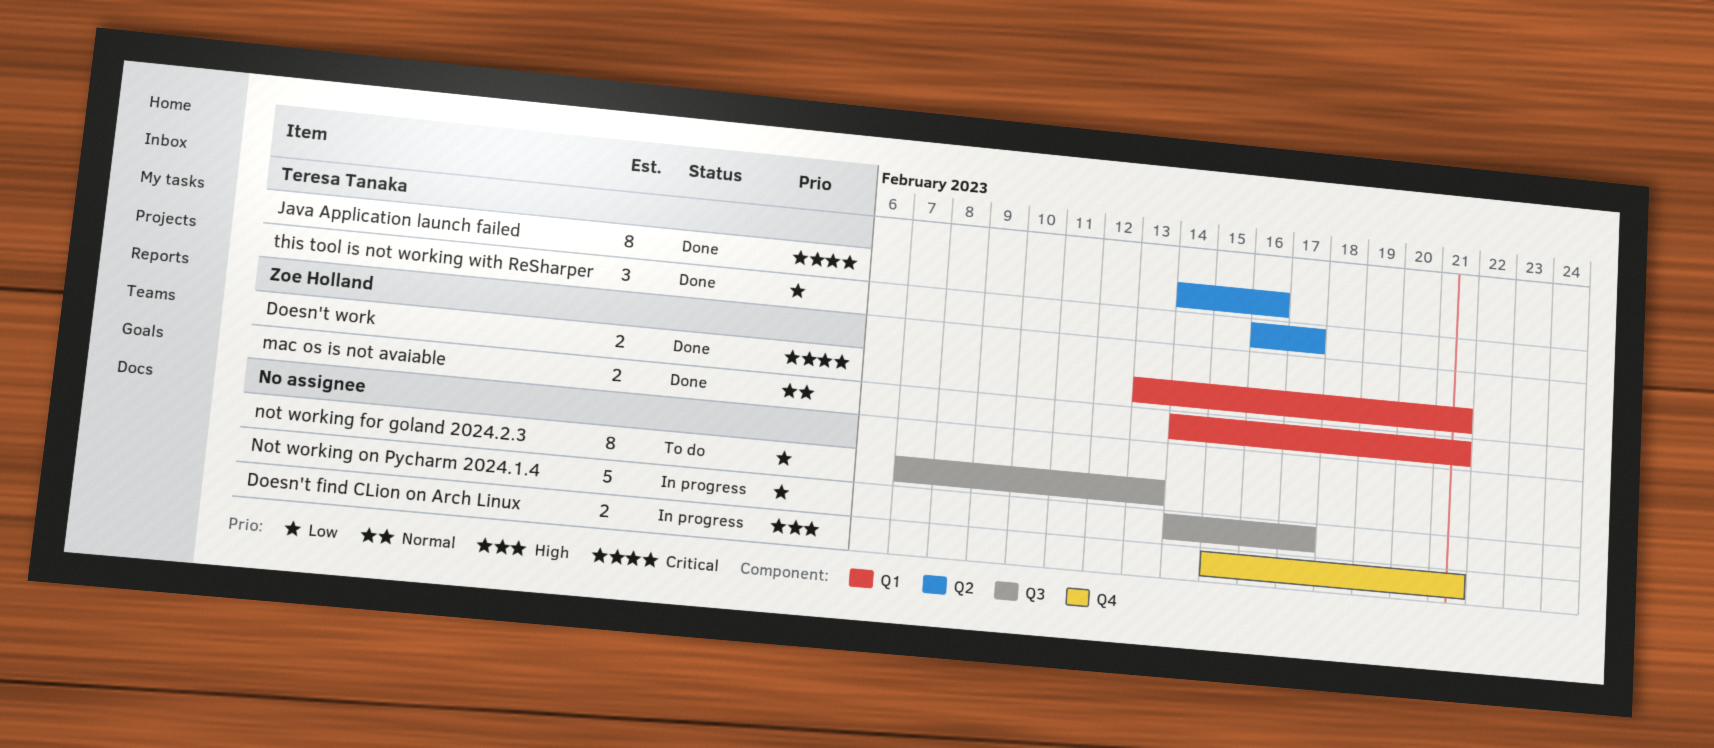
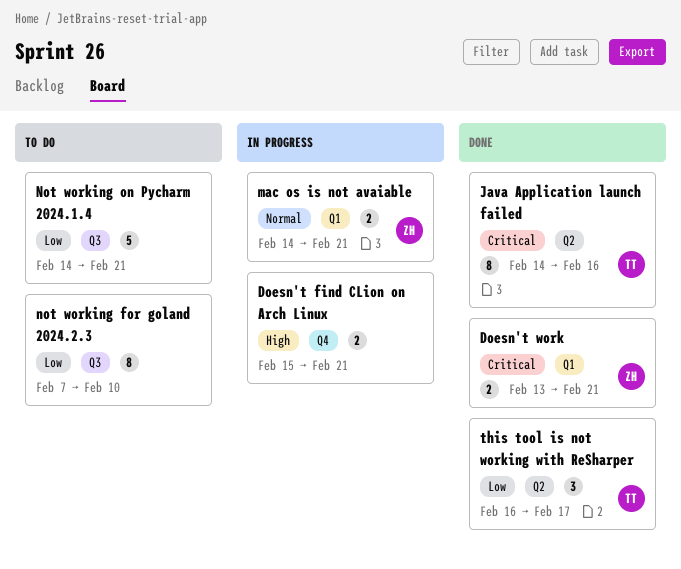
mac os is not avaiable, status: Done -> In progress
not working for goland 2024.2.3, due: Feb 13 -> Feb 10
Not working on Pycharm 2024.1.4, status: In progress -> To do
Not working on Pycharm 2024.1.4, due: Feb 17 -> Feb 21

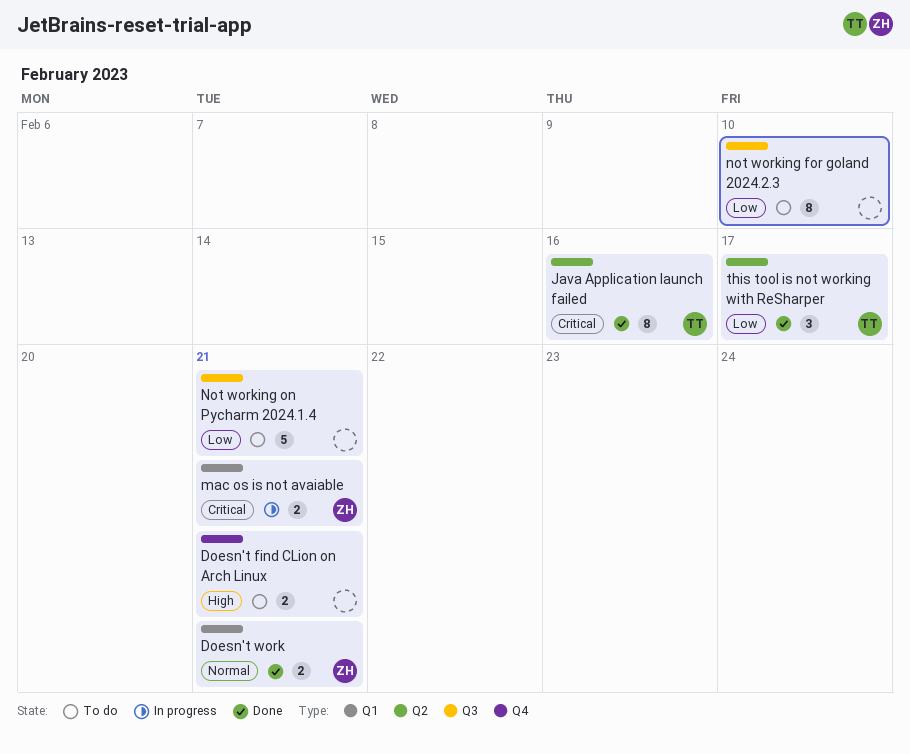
Doesn't find CLion on Arch Linux, status: In progress -> To do
Doesn't work, priority: Critical -> Normal
mac os is not avaiable, priority: Normal -> Critical

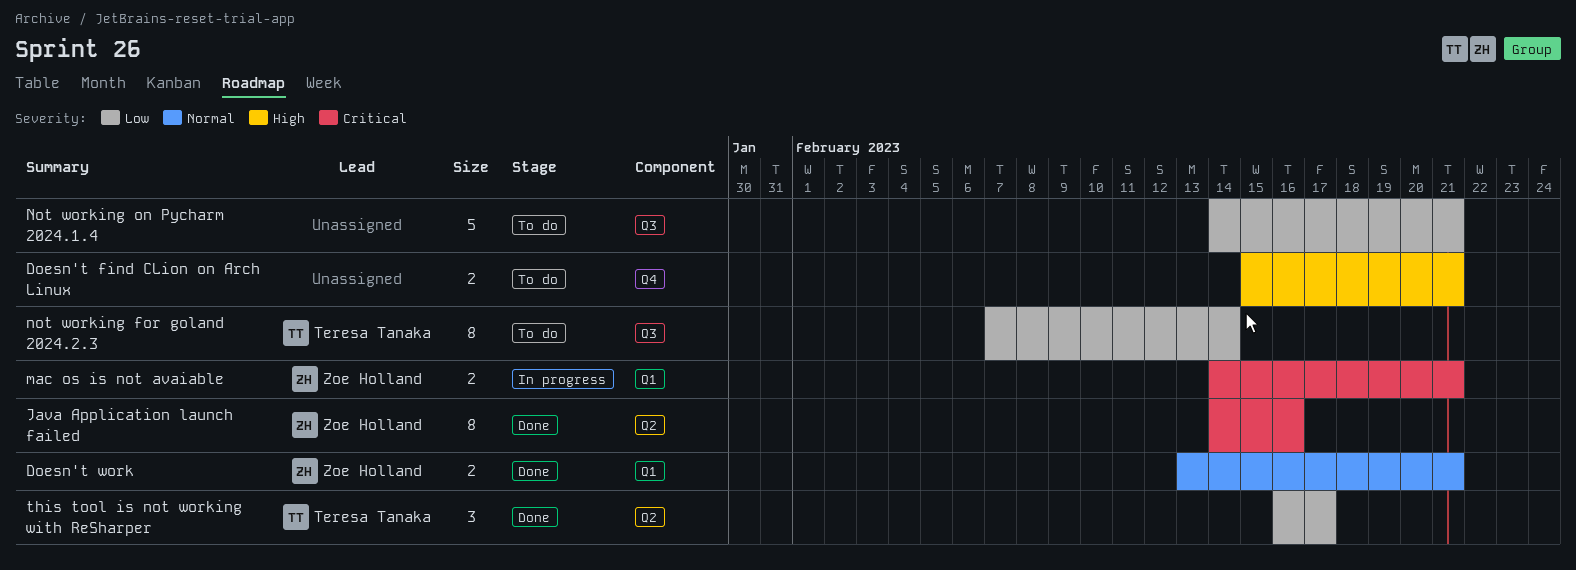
Java Application launch failed, owner: Teresa Tanaka -> Zoe Holland
not working for goland 2024.2.3, owner: none -> Teresa Tanaka
not working for goland 2024.2.3, due: Feb 10 -> Feb 14

